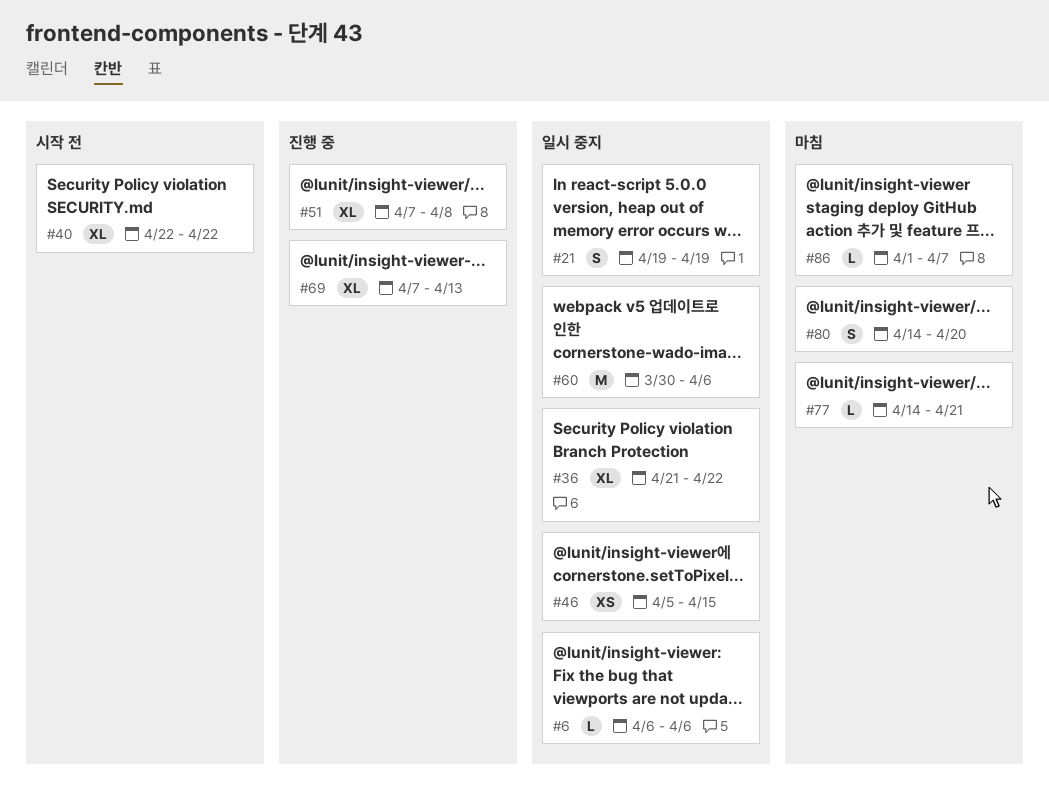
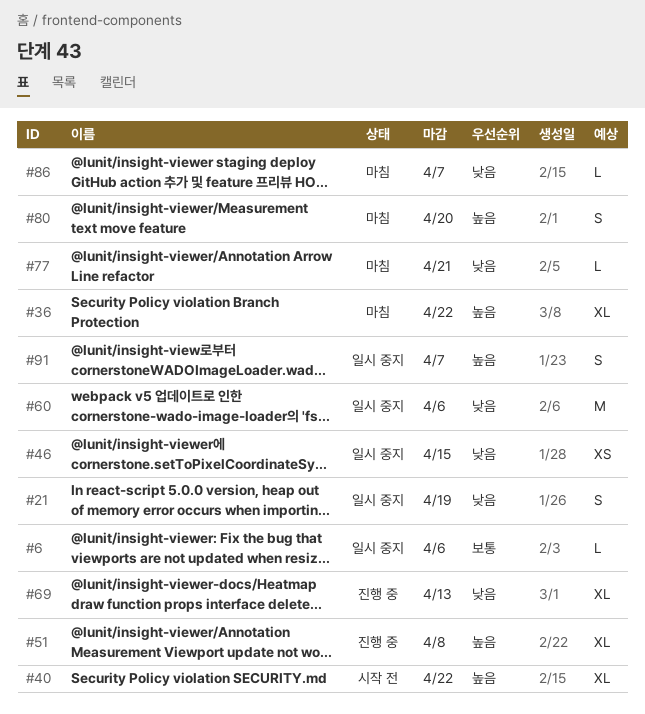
#36, status: 일시 중지 -> 마침
#91: none -> present

